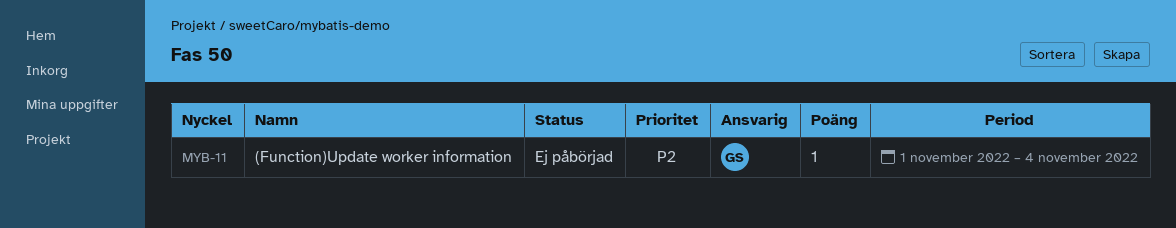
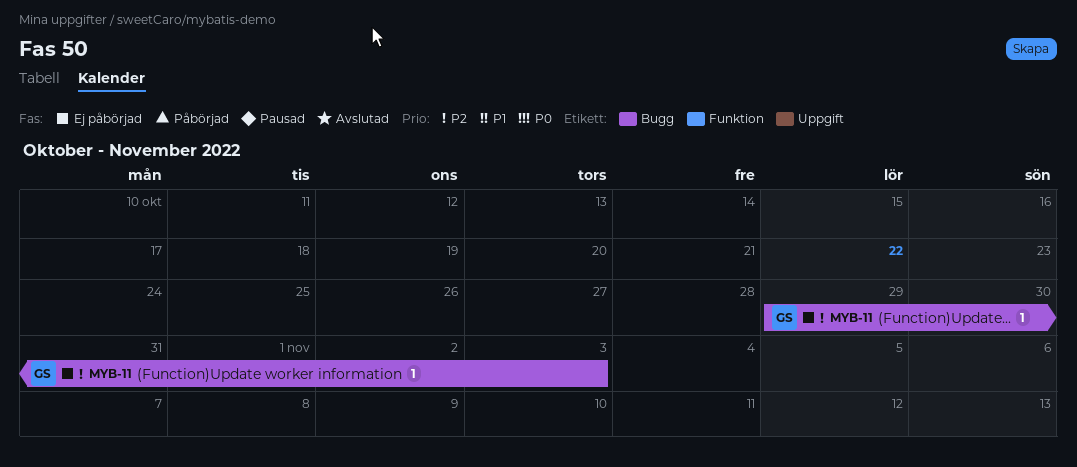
MYB-11, start: Nov 1 -> Oct 29
MYB-11, due: Nov 4 -> Nov 3

